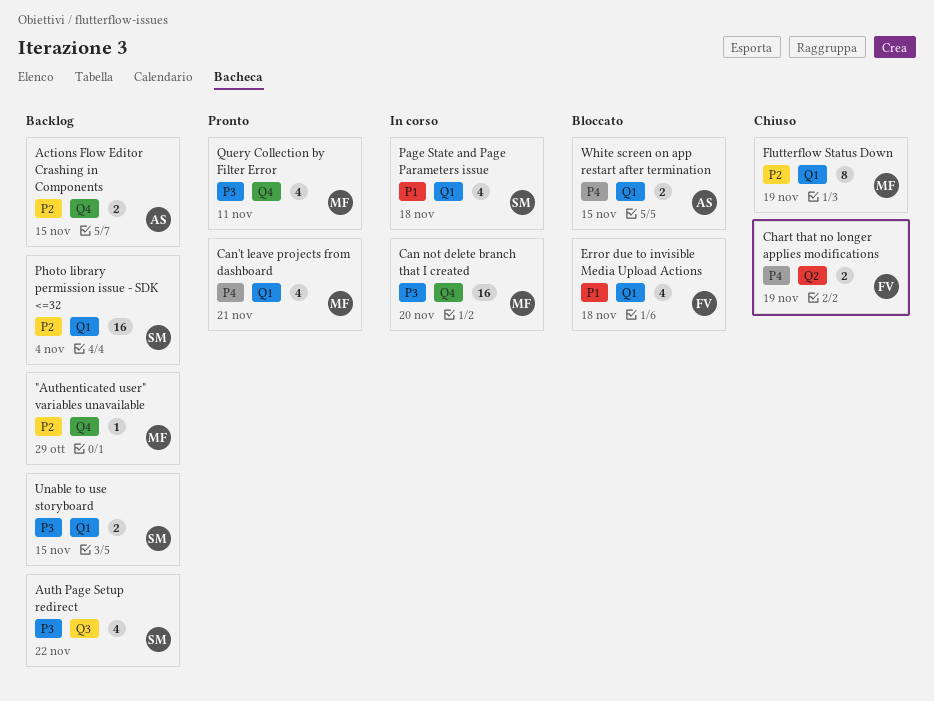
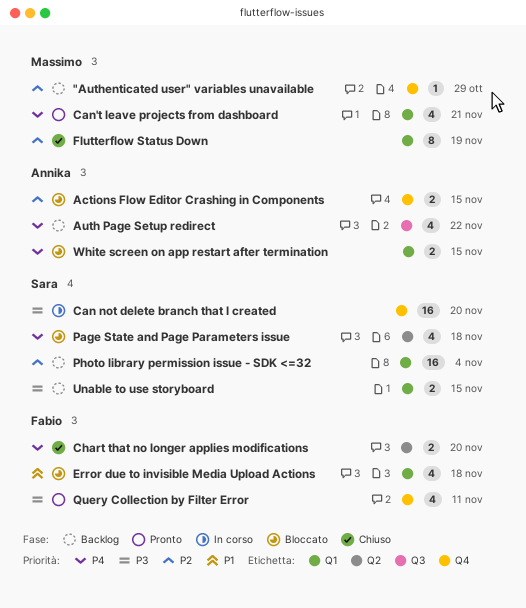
Actions Flow Editor Crashing in Components, status: Backlog -> Bloccato
Auth Page Setup redirect, owner: Sara -> Annika
Auth Page Setup redirect, priority: P3 -> P4
Can not delete branch that I created, owner: Massimo -> Sara
Chart that no longer applies modifications, due: Nov 19 -> Nov 20
Page State and Page Parameters issue, status: In corso -> Bloccato
Page State and Page Parameters issue, priority: P1 -> P4
Page State and Page Parameters issue, label: Q1 -> Q2
Query Collection by Filter Error, owner: Massimo -> Fabio

